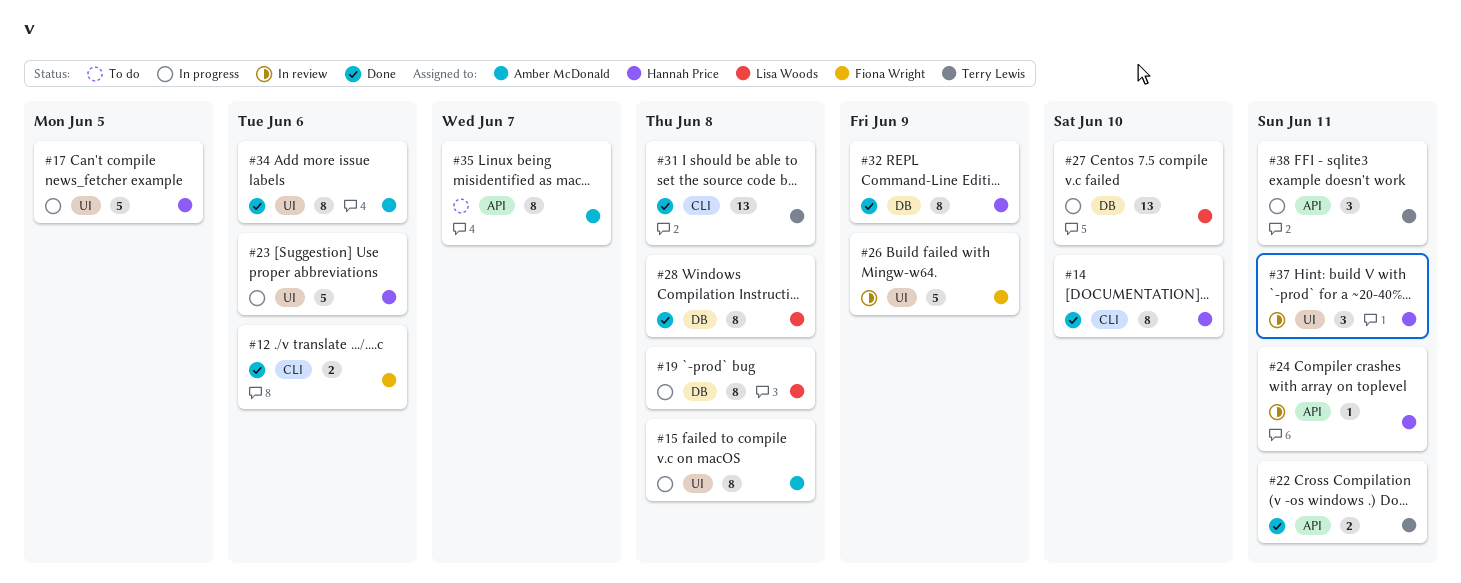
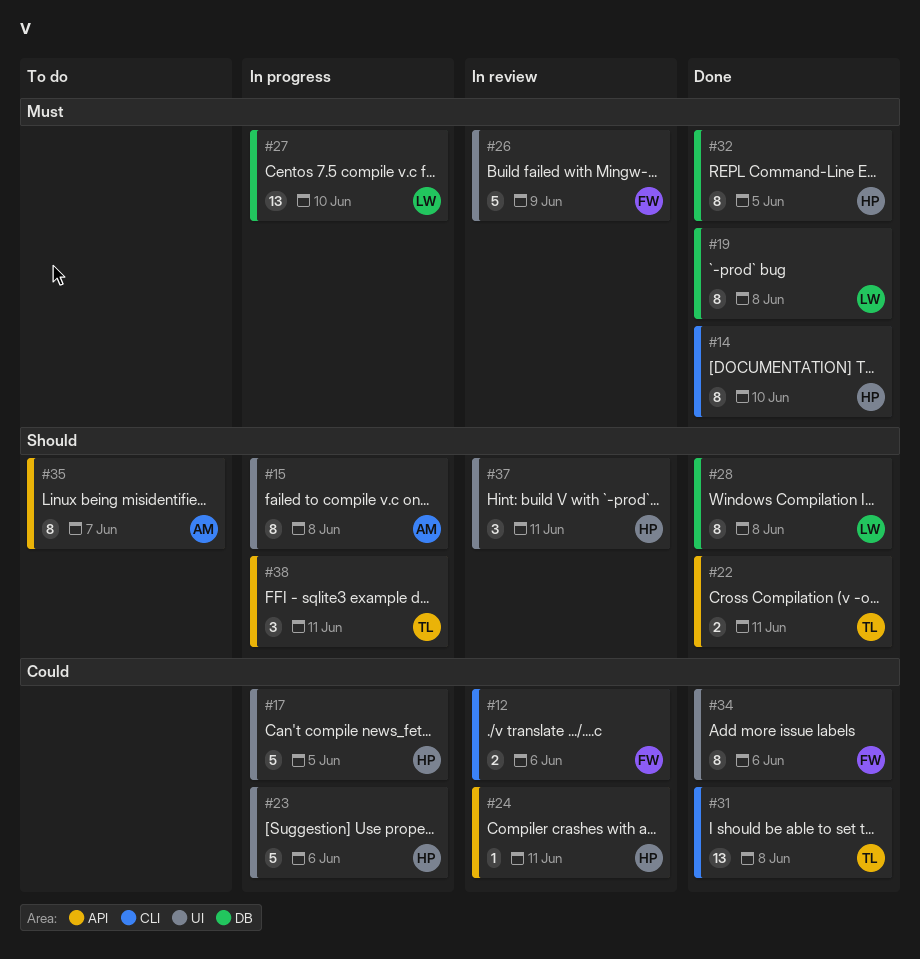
#12, status: Done -> In review
#19, status: In progress -> Done
#32, due: Jun 9 -> Jun 5
#34, owner: Amber McDonald -> Fiona Wright

